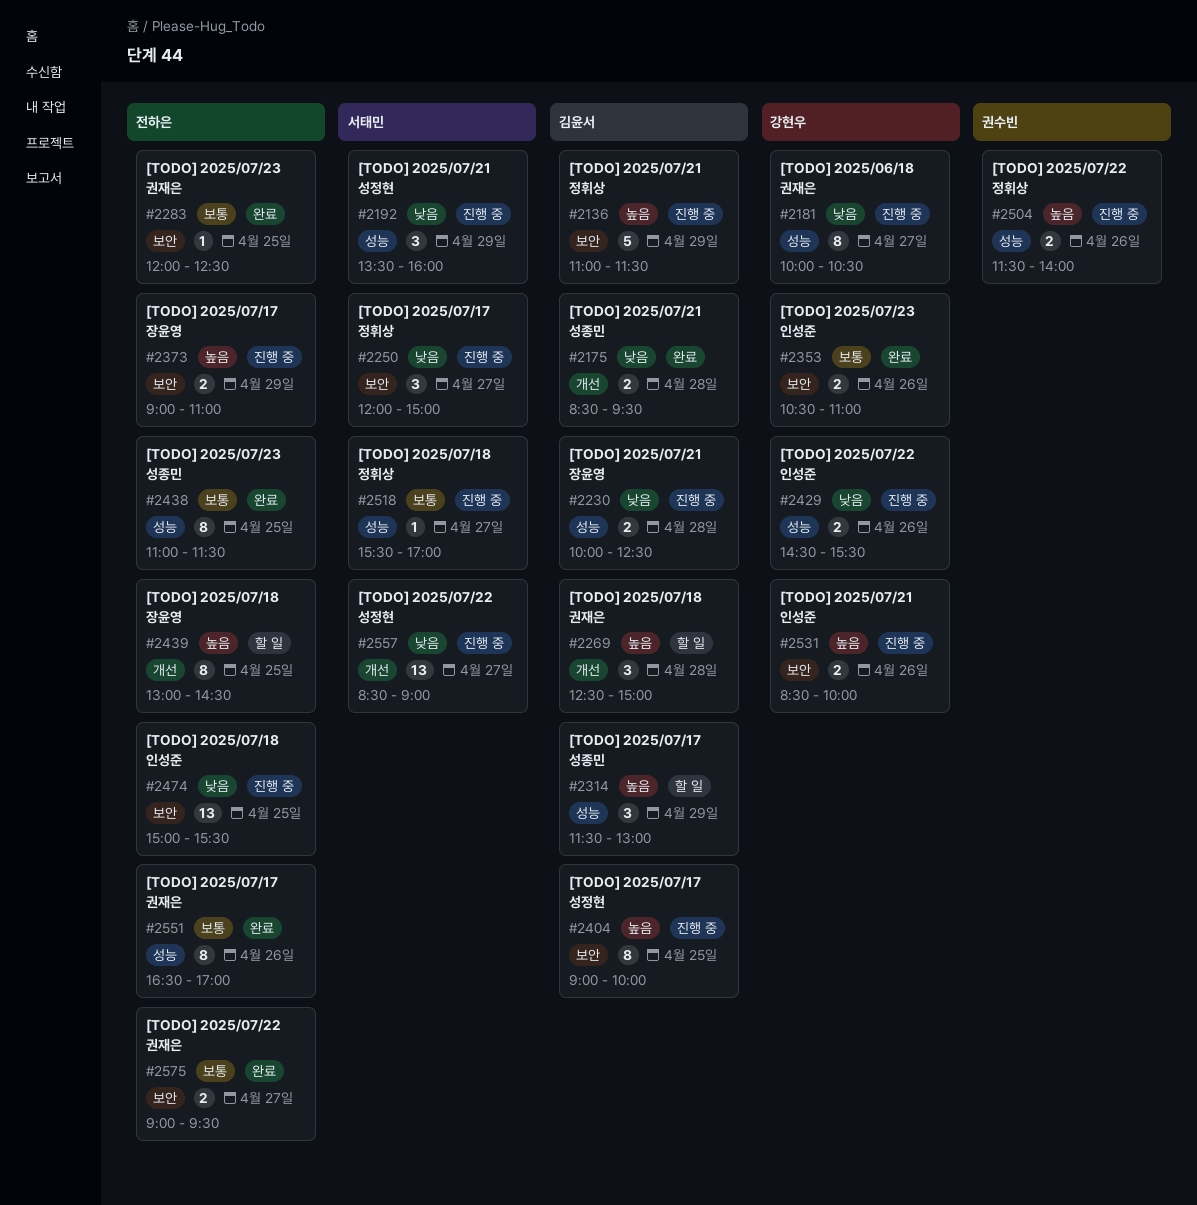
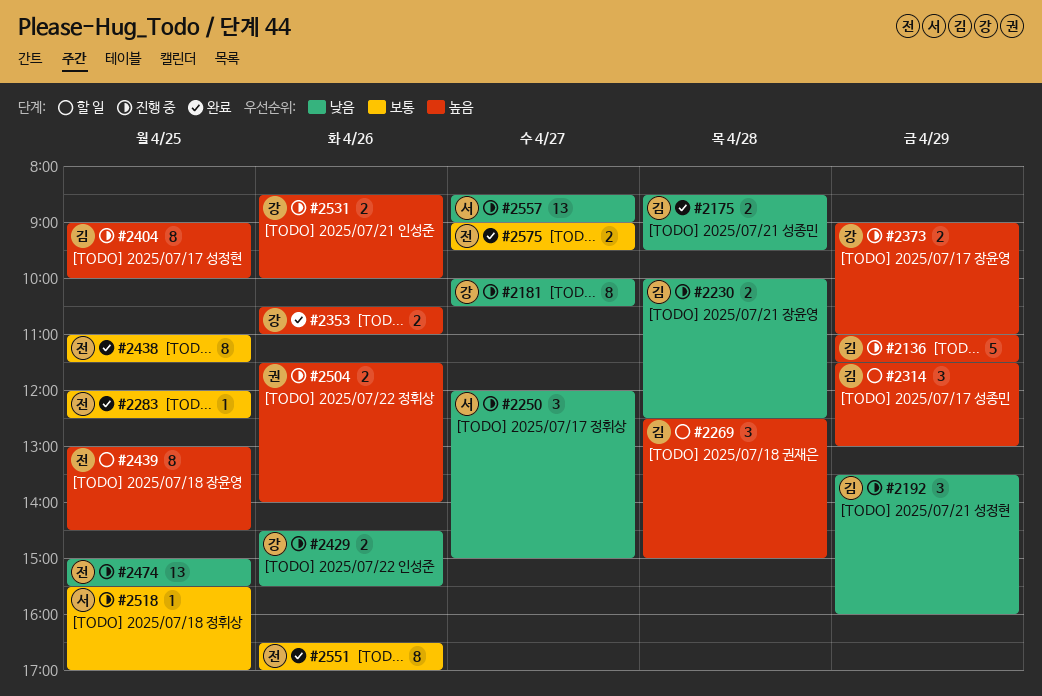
#2192, owner: 서태민 -> 김윤서
#2353, priority: 보통 -> 높음
#2373, owner: 전하은 -> 강현우
#2518, day: Apr 27 -> Apr 25

